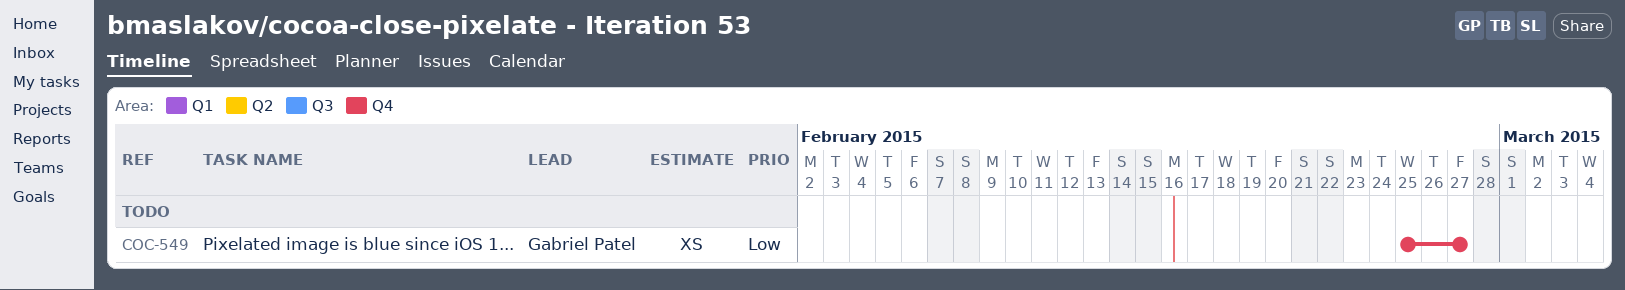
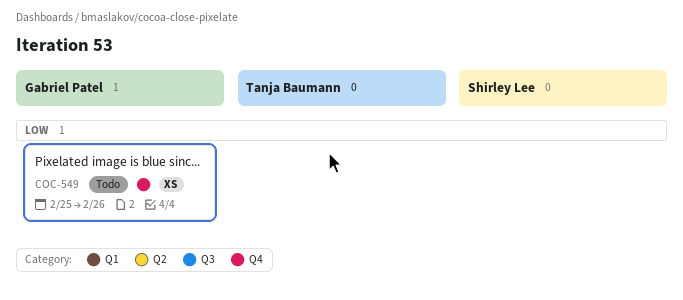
COC-549, due: Feb 27 -> Feb 26

